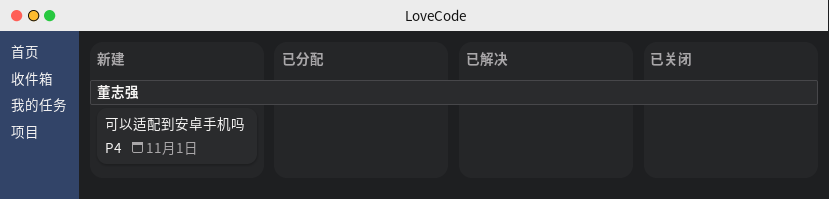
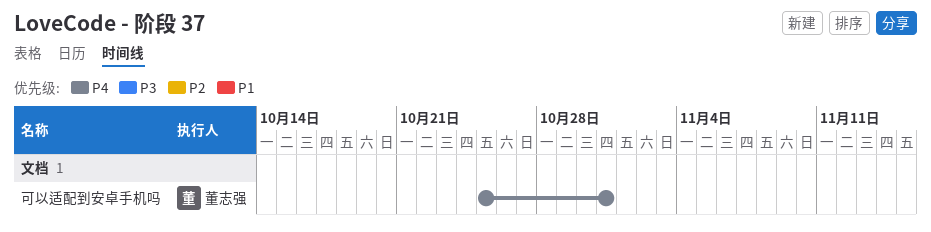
可以适配到安卓手机吗, due: Nov 1 -> Oct 31

